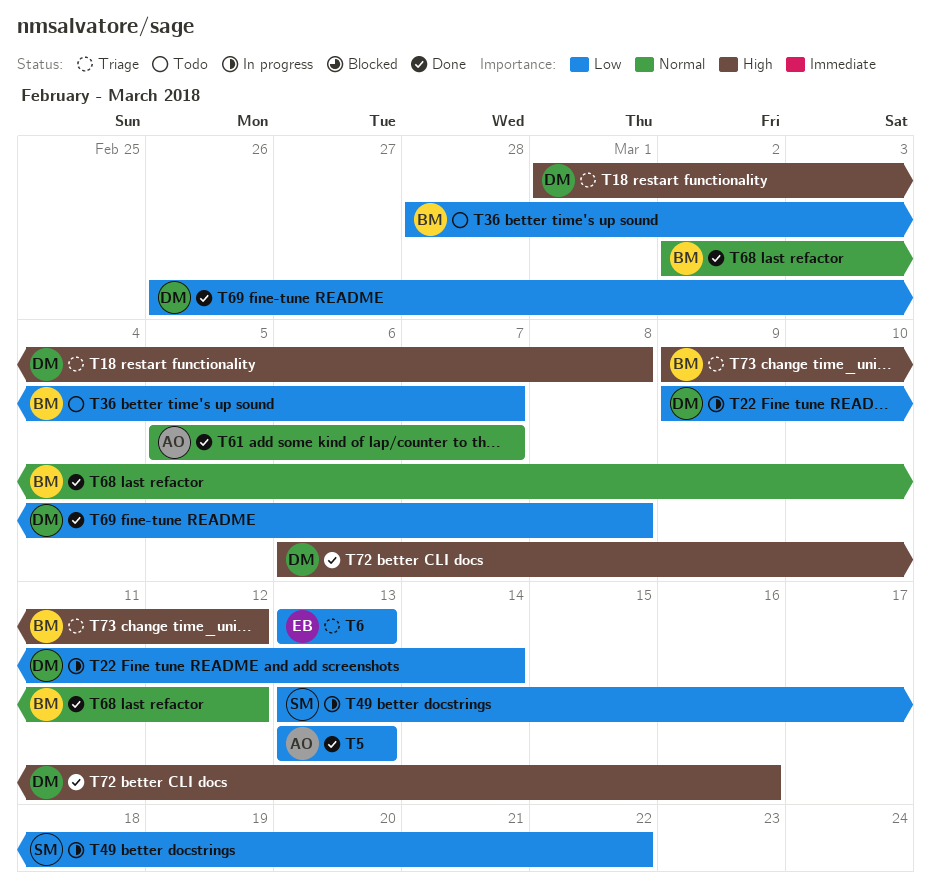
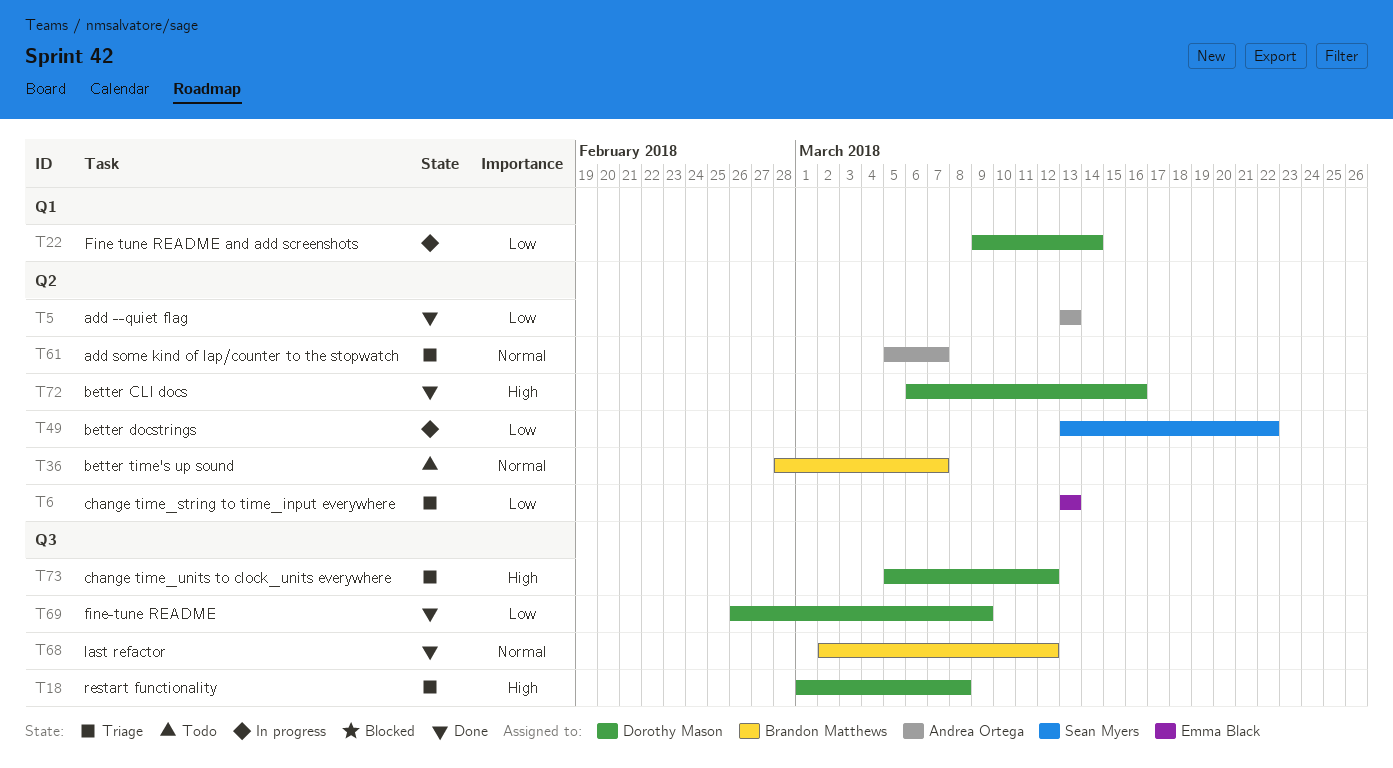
T36, priority: Low -> Normal
T61, status: Done -> Triage
T69, due: Mar 8 -> Mar 9
T73, owner: Brandon Matthews -> Dorothy Mason
T73, start: Mar 9 -> Mar 5

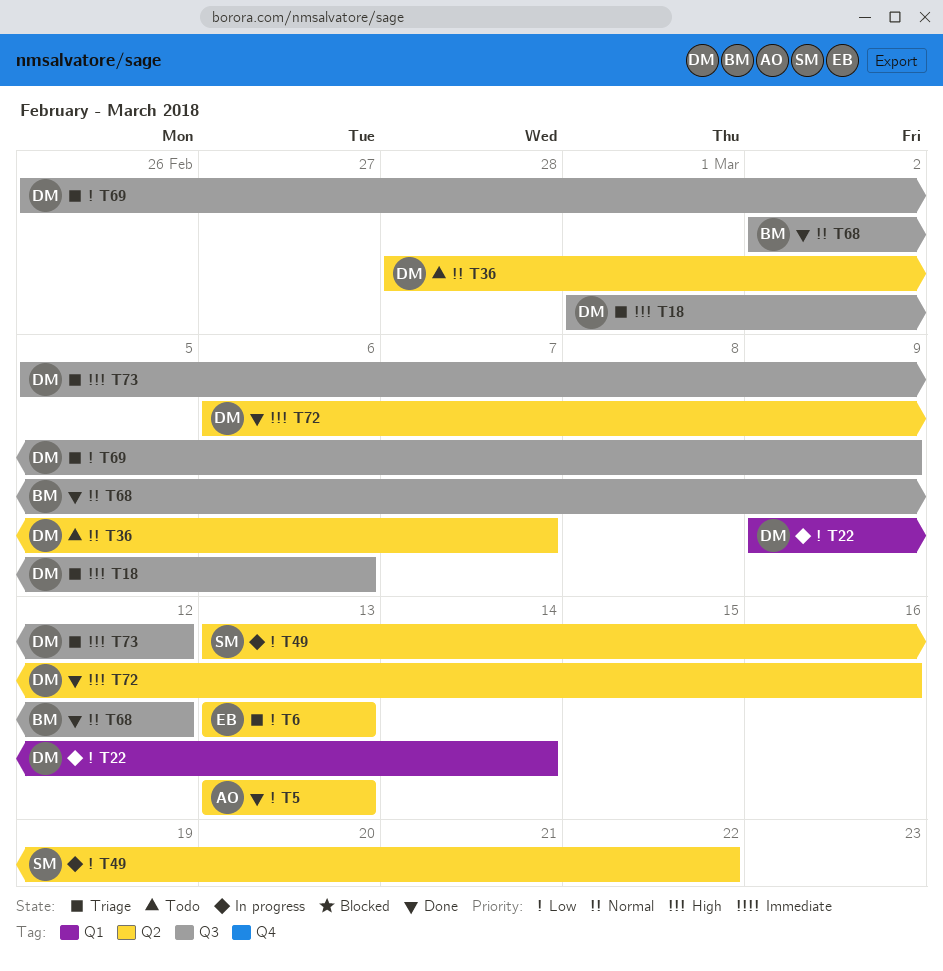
T18, due: Mar 8 -> Mar 6
T36, owner: Brandon Matthews -> Dorothy Mason
T61: present -> none
T69, status: Done -> Triage

